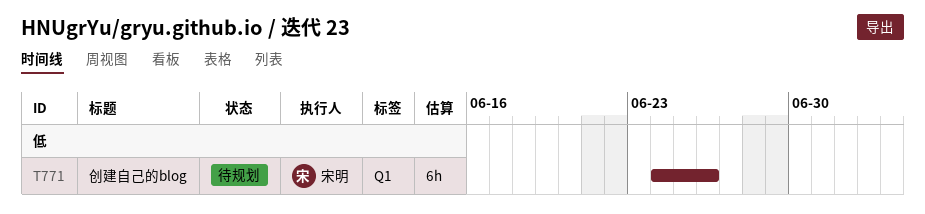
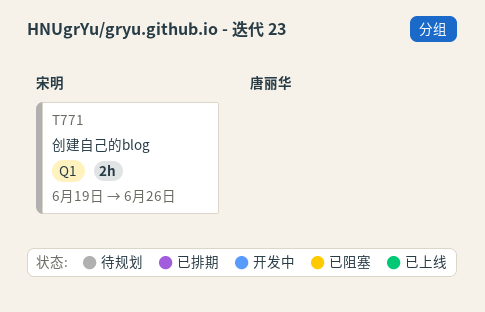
T771, estimate: 6h -> 2h
T771, start: Jun 24 -> Jun 19

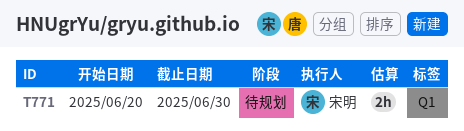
T771, start: Jun 19 -> Jun 20
T771, due: Jun 26 -> Jun 30

